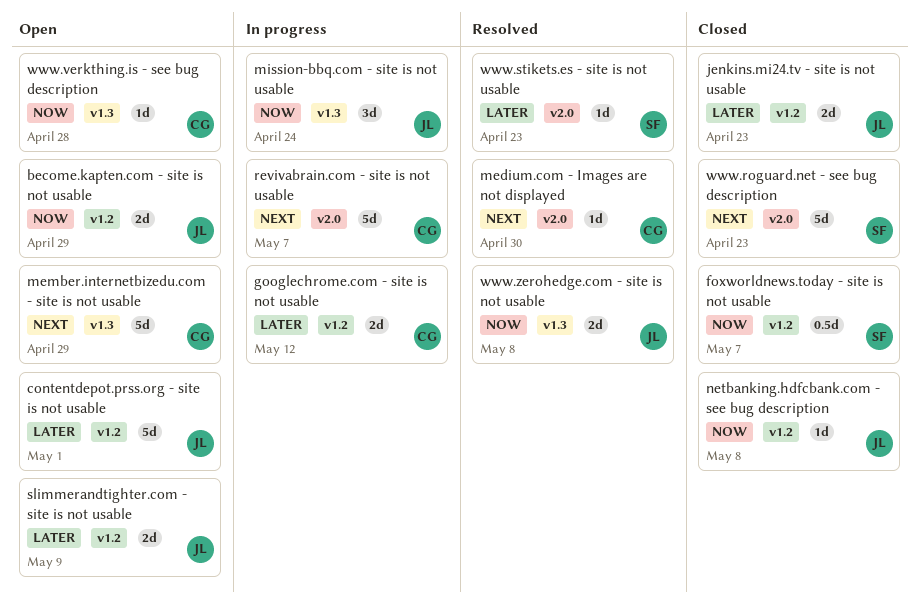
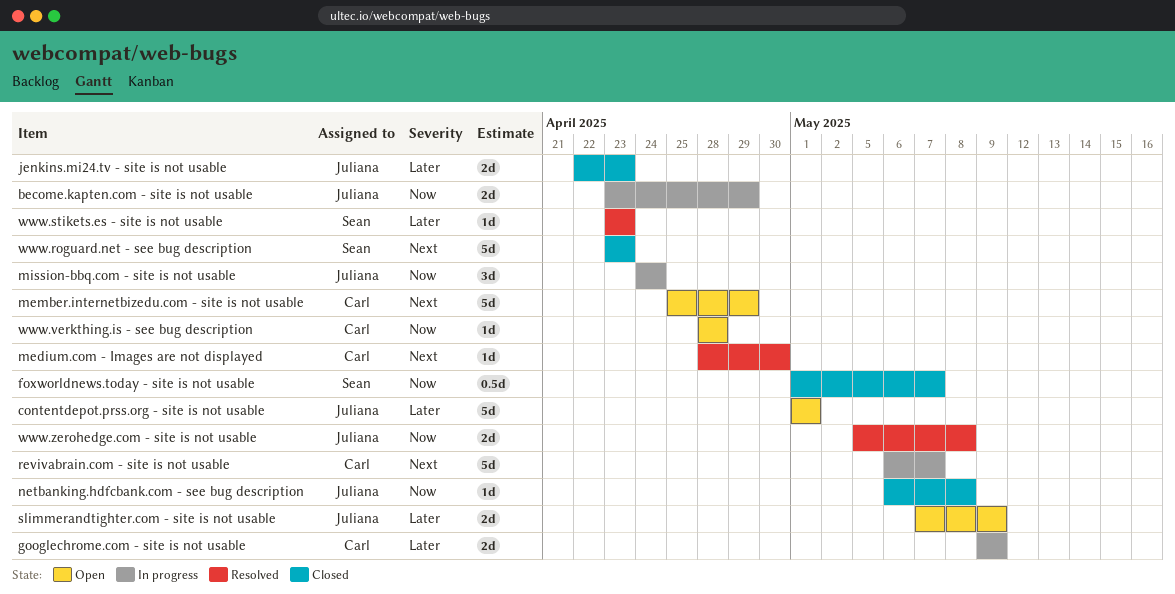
become.kapten.com - site is not usable, status: Open -> In progress
googlechrome.com - site is not usable, due: May 12 -> May 9

